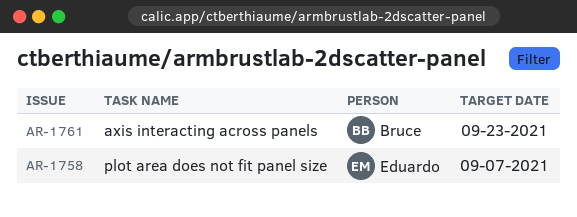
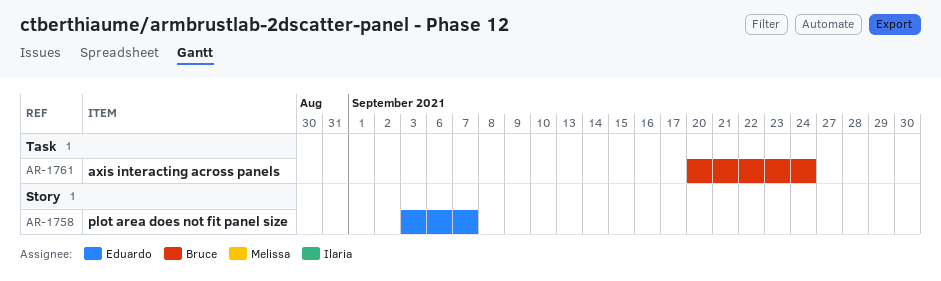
AR-1761, due: Sep 23 -> Sep 24

